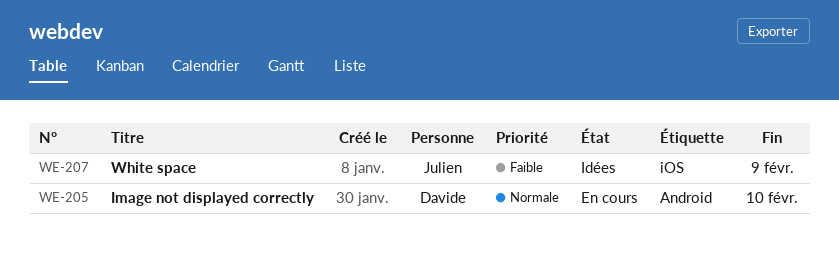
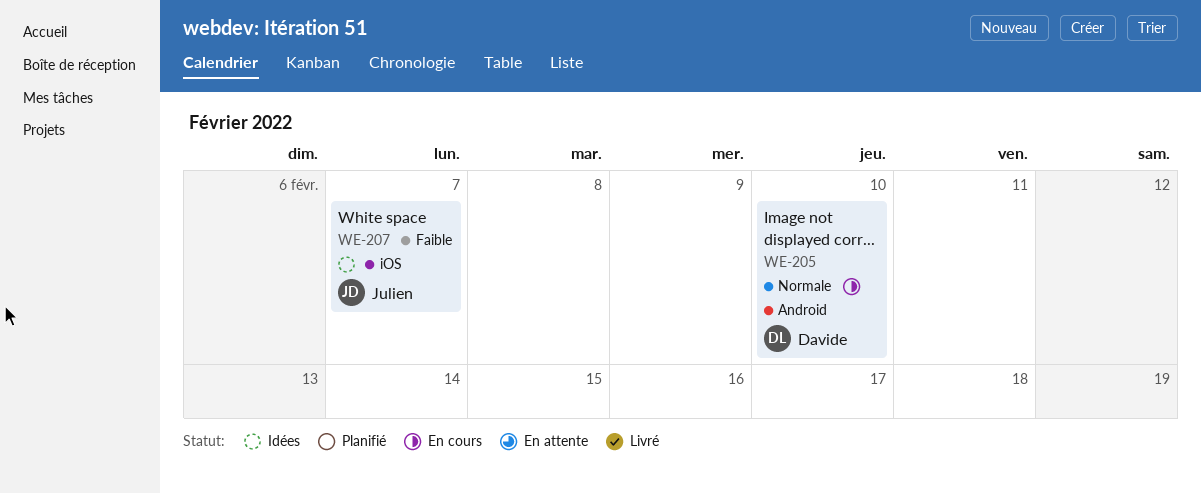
WE-207, due: Feb 9 -> Feb 7

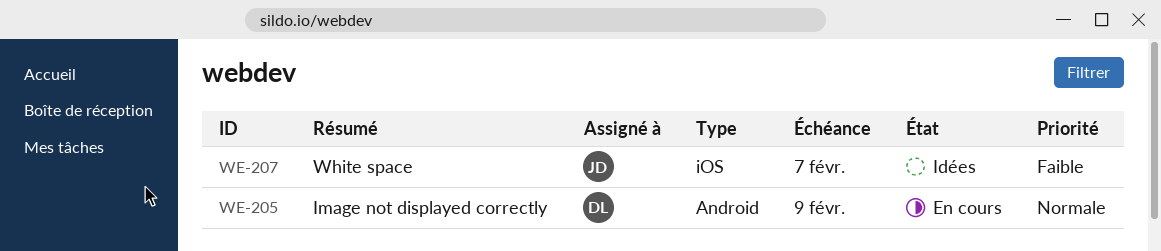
WE-205, due: Feb 10 -> Feb 9

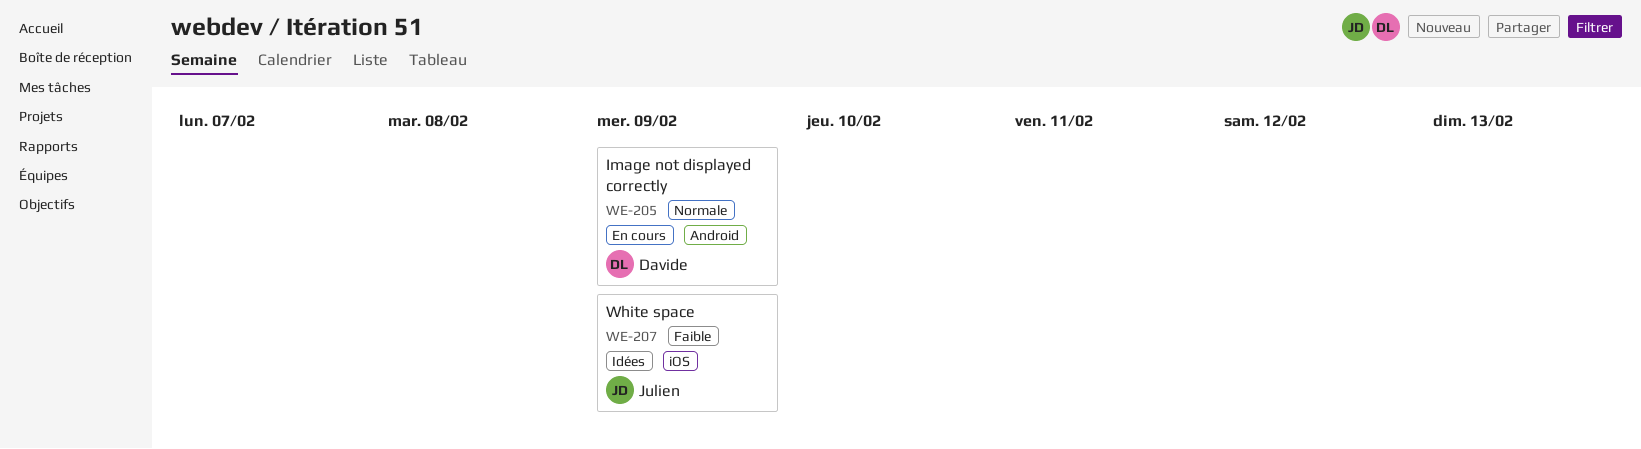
WE-207, due: Feb 7 -> Feb 9

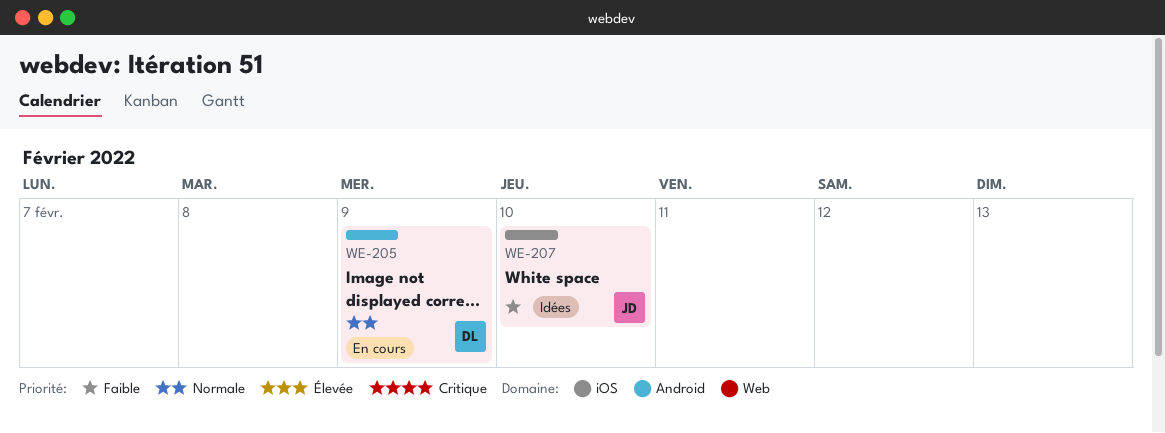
WE-207, due: Feb 9 -> Feb 10

